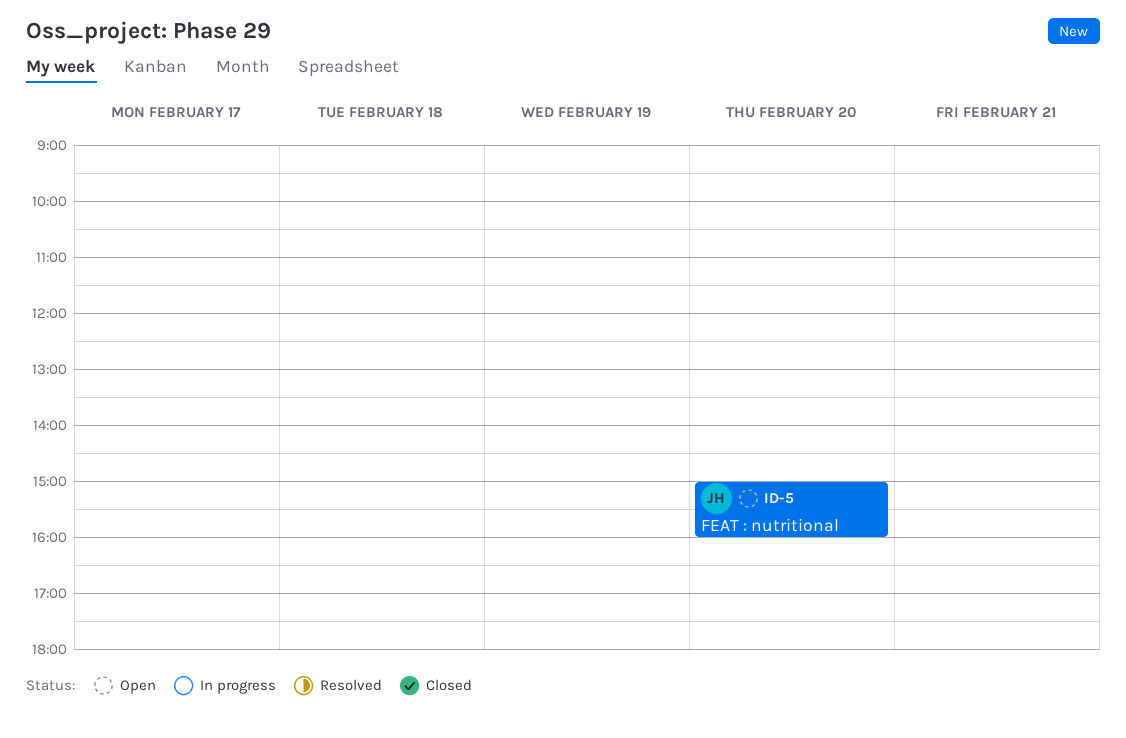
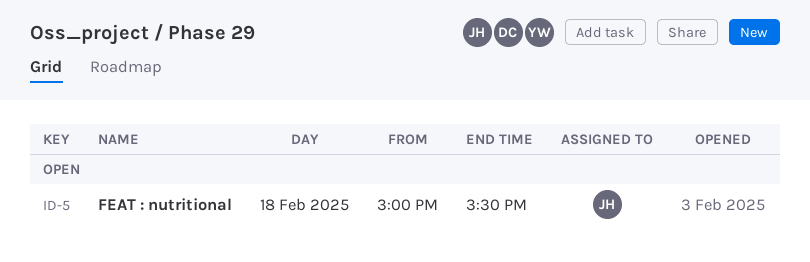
ID-5, day: Feb 20 -> Feb 18
ID-5, ends: 16:00 -> 15:30

